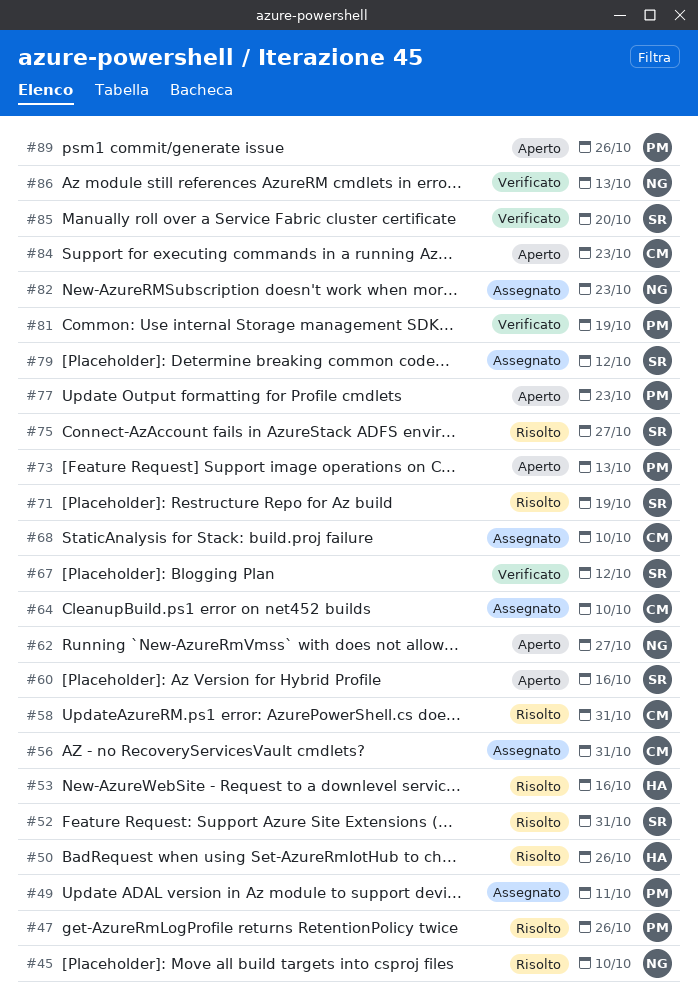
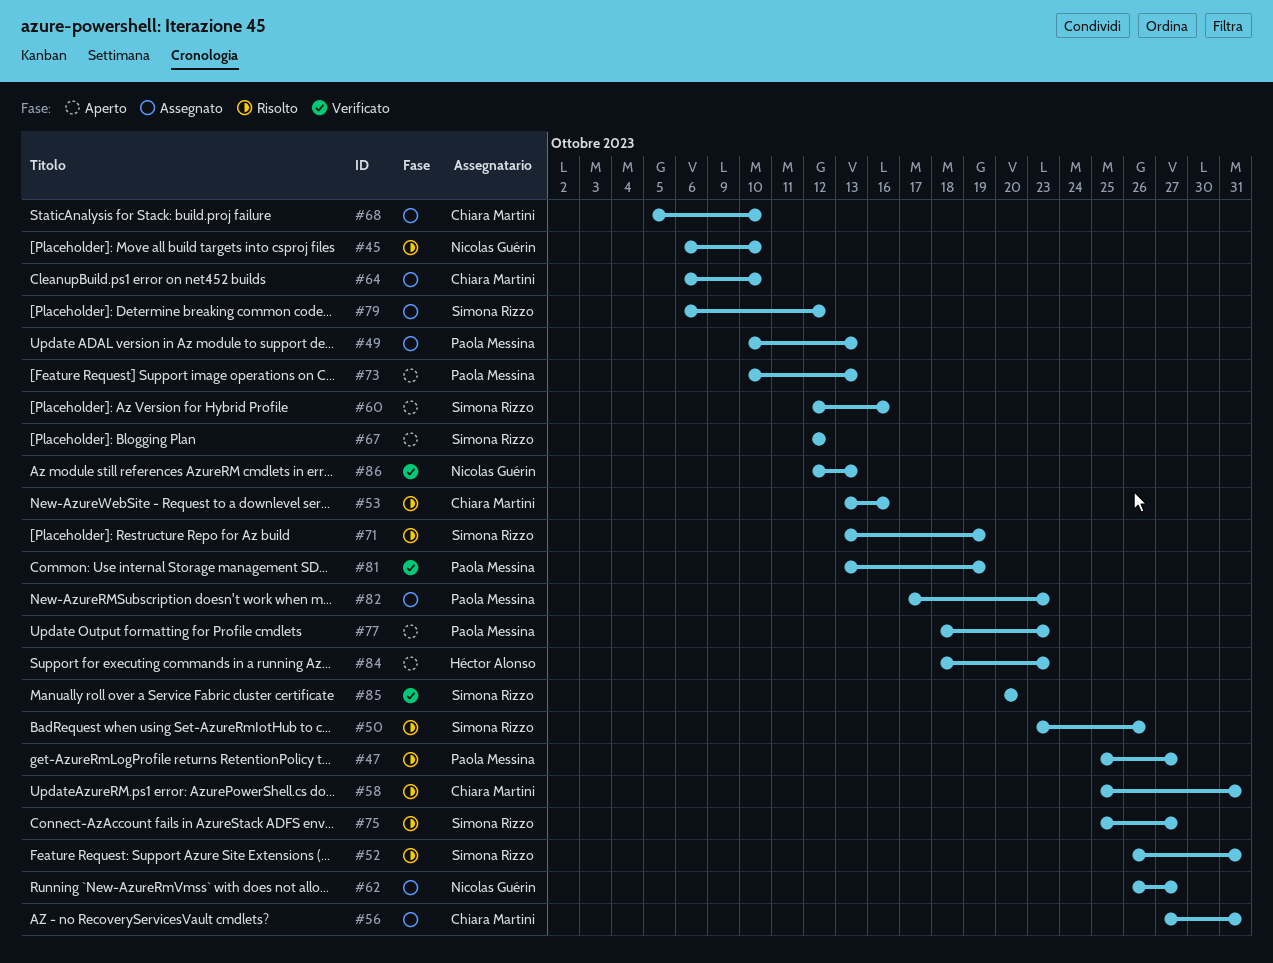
#47, due: Oct 26 -> Oct 27
#49, due: Oct 11 -> Oct 13
#50, owner: Héctor Alonso -> Simona Rizzo
#53, owner: Héctor Alonso -> Chiara Martini
#62, status: Aperto -> Assegnato
#67, status: Verificato -> Aperto
#82, owner: Nicolas Guérin -> Paola Messina
#84, owner: Chiara Martini -> Héctor Alonso
#89: present -> none

